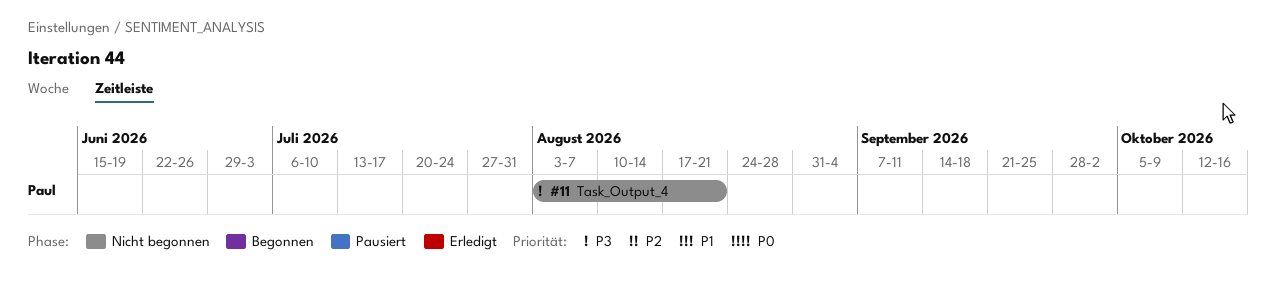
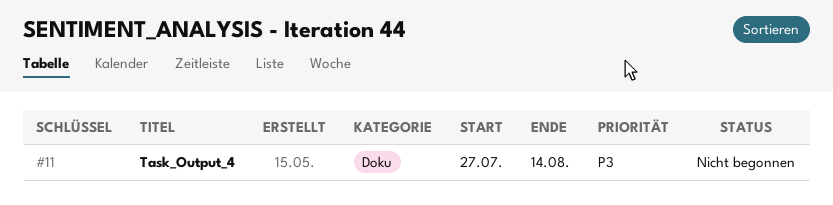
#11, start: Aug 3 -> Jul 27
#11, due: Aug 21 -> Aug 14

